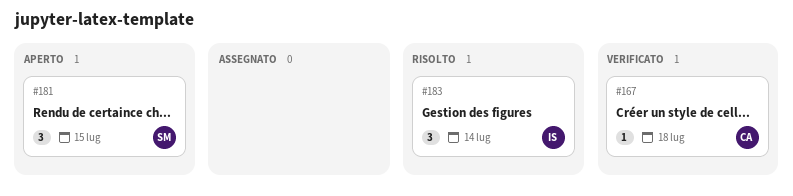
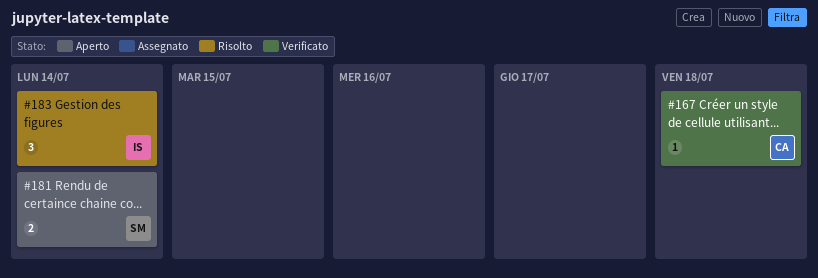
#181, estimate: 3 -> 2
#181, due: Jul 15 -> Jul 14

